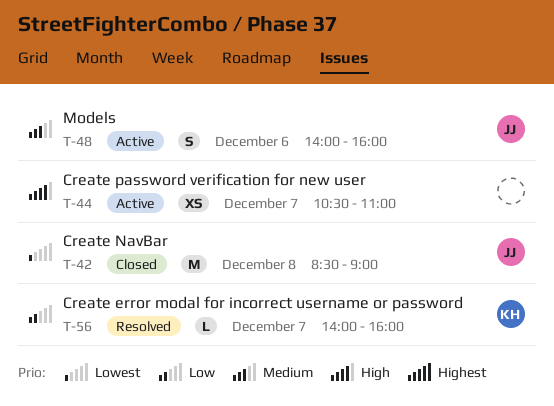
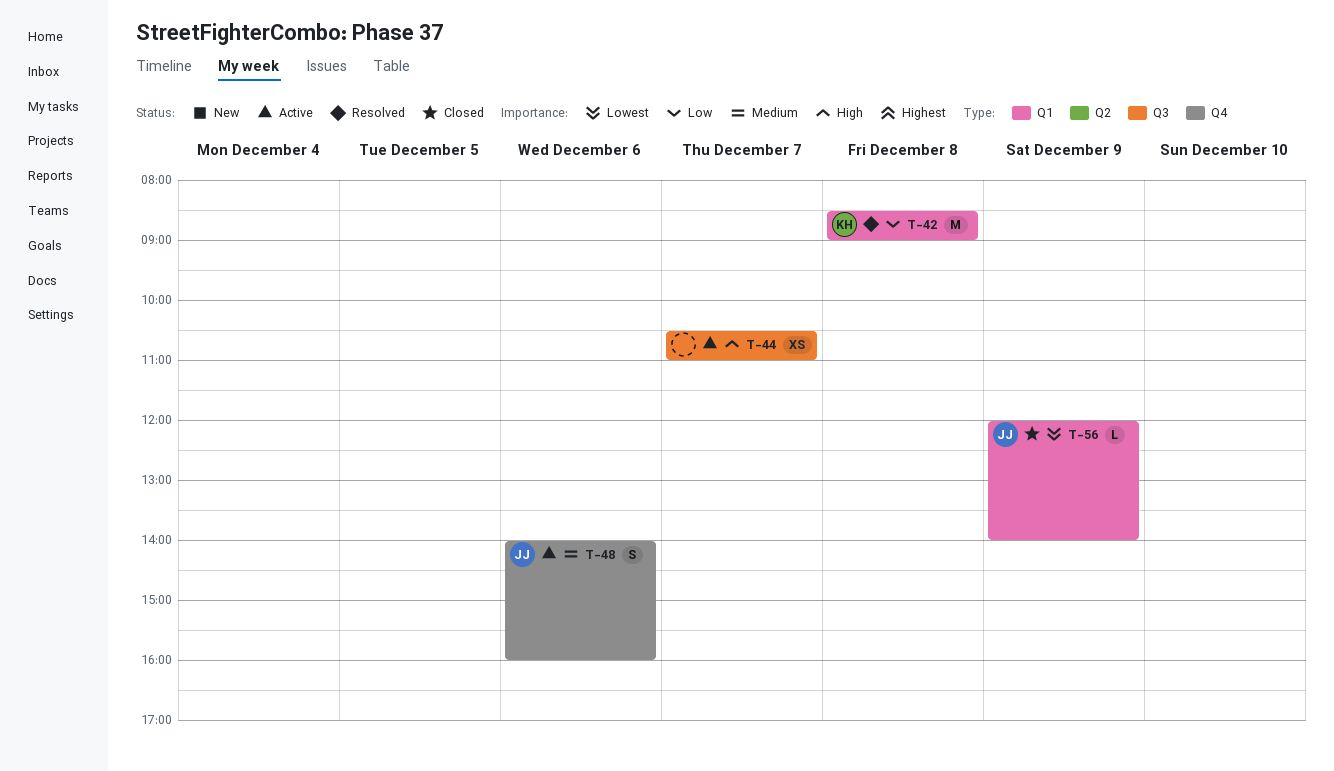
T-42, status: Closed -> Resolved
T-42, owner: JJ -> KH
T-42, priority: Lowest -> Low
T-56, status: Resolved -> Closed
T-56, owner: KH -> JJ
T-56, priority: Low -> Lowest
T-56, day: Dec 7 -> Dec 9
T-56, begins: 14:00 -> 12:00
T-56, ends: 16:00 -> 14:00

